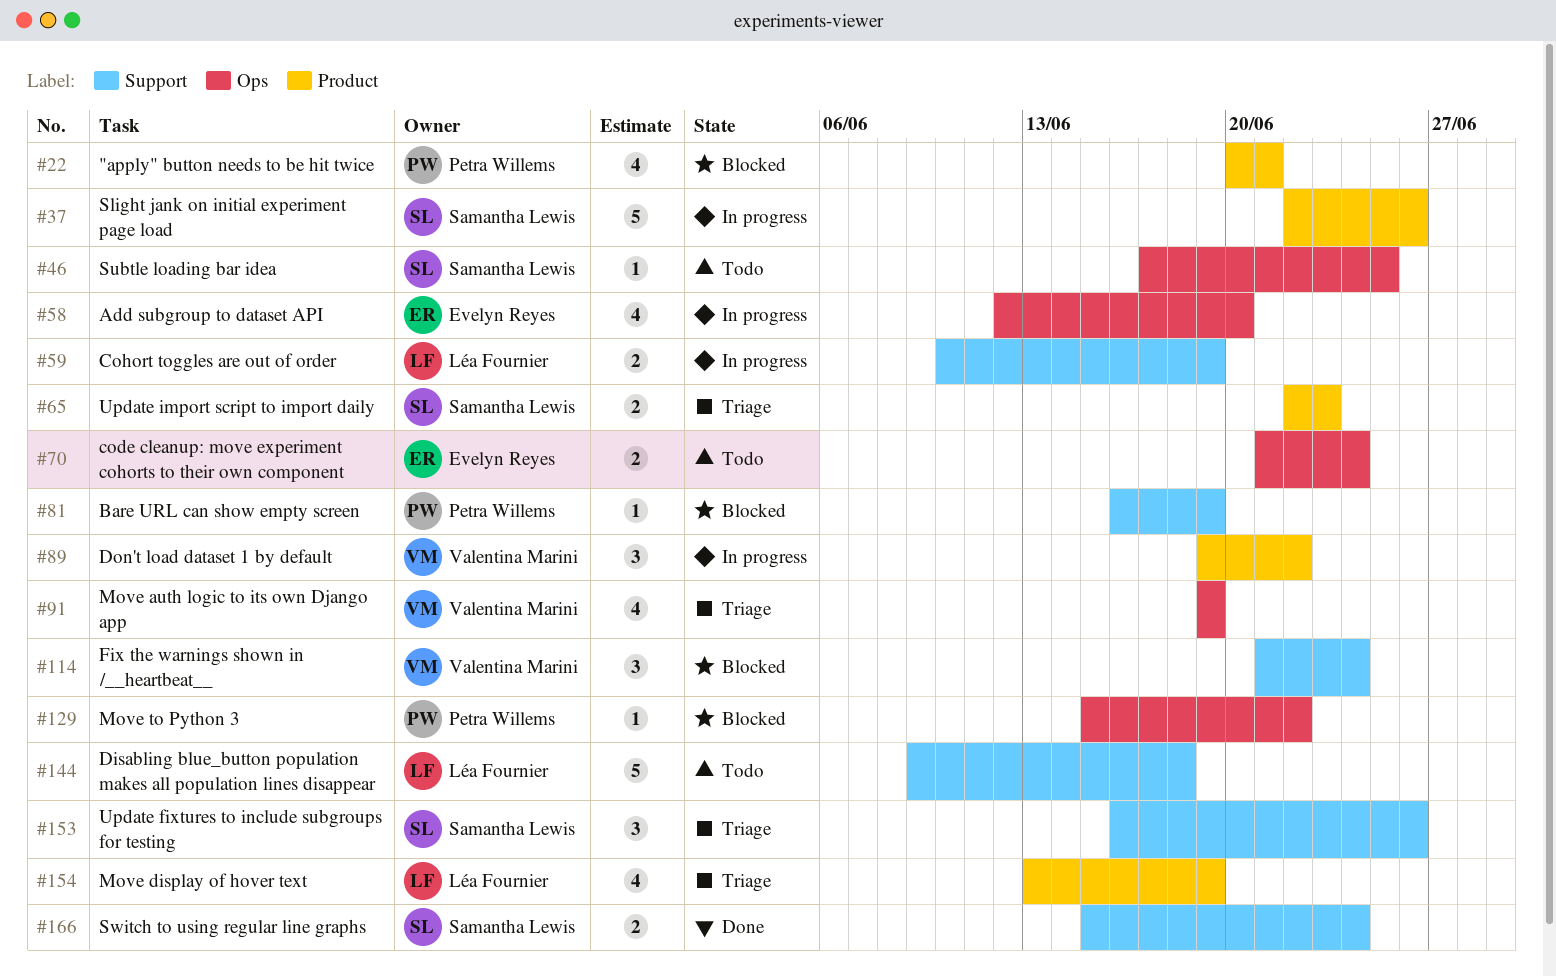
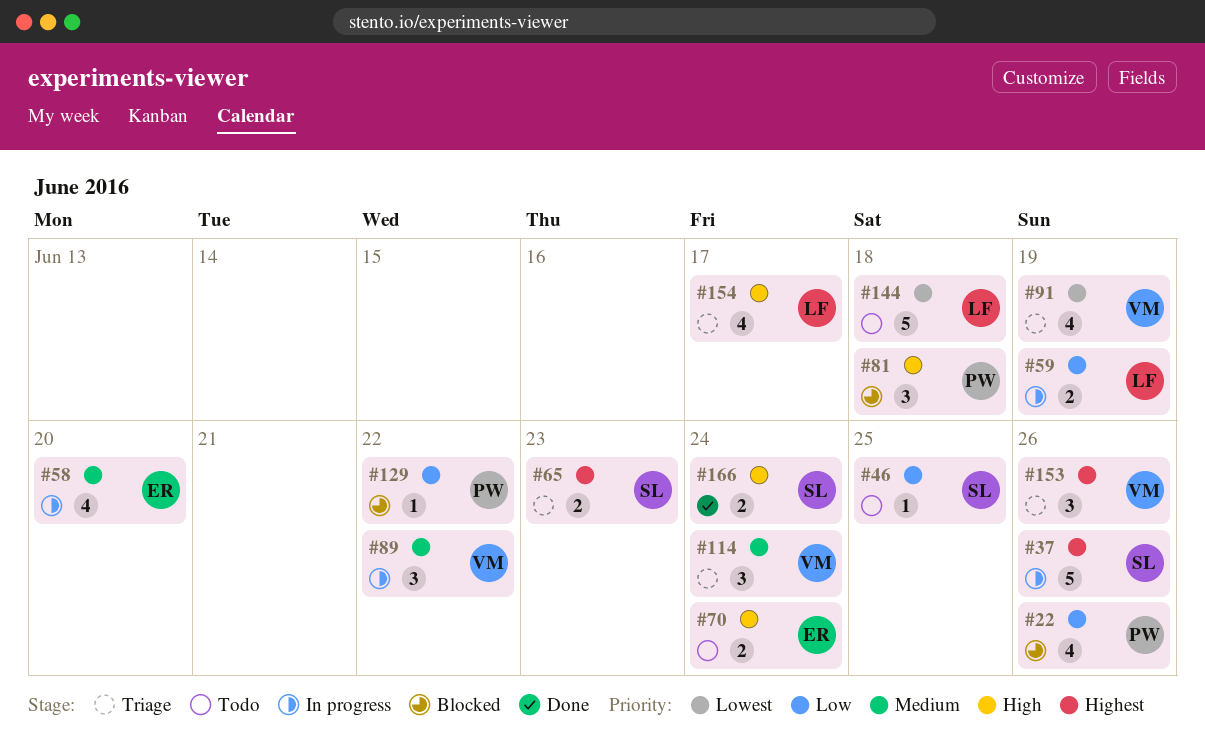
#22, due: Jun 21 -> Jun 26
#81, estimate: 1 -> 3
#81, due: Jun 19 -> Jun 18
#114, status: Blocked -> Triage
#153, owner: Samantha Lewis -> Valentina Marini
#154, due: Jun 19 -> Jun 17

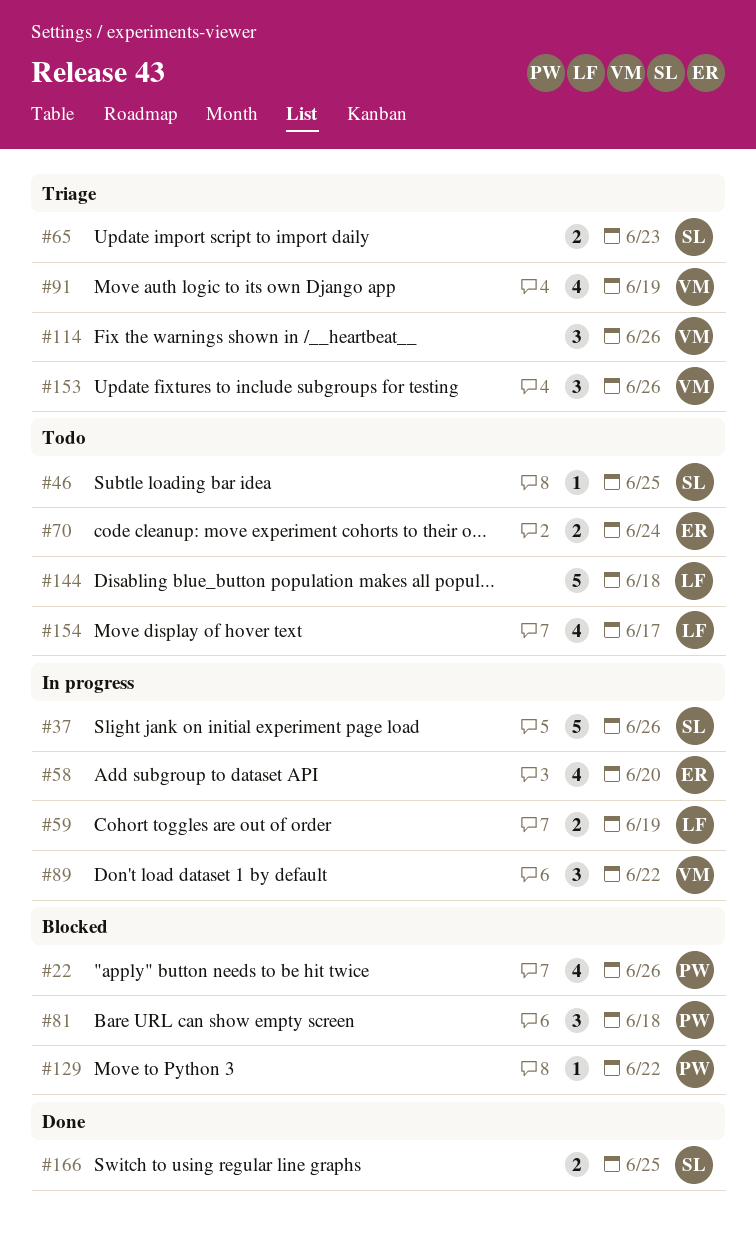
#114, due: Jun 24 -> Jun 26
#154, status: Triage -> Todo
#166, due: Jun 24 -> Jun 25

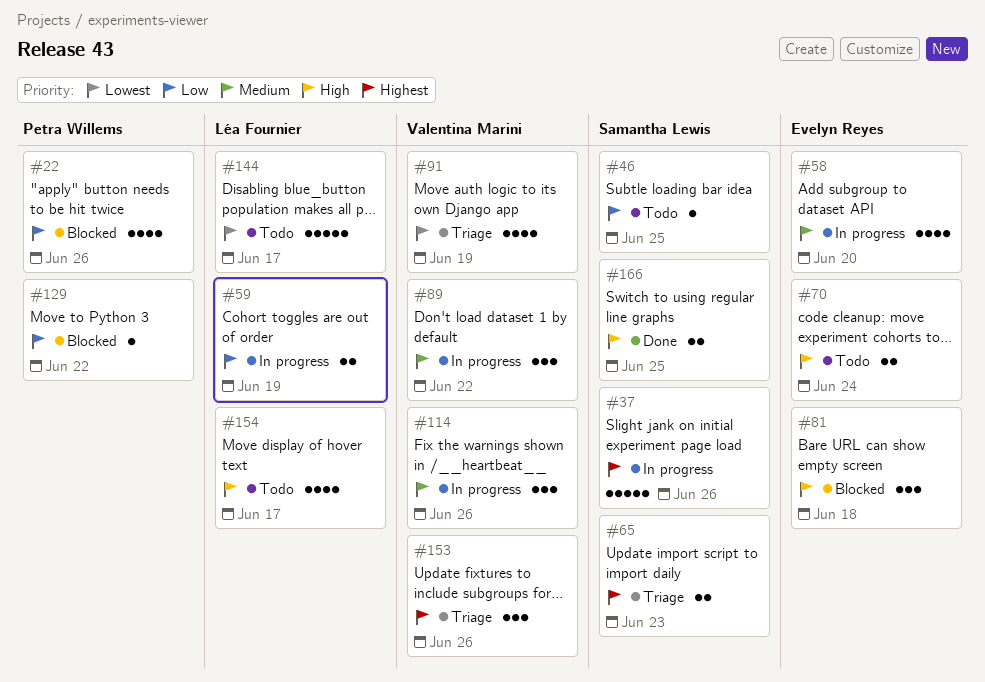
#81, owner: Petra Willems -> Evelyn Reyes
#114, status: Triage -> In progress
#144, due: Jun 18 -> Jun 17

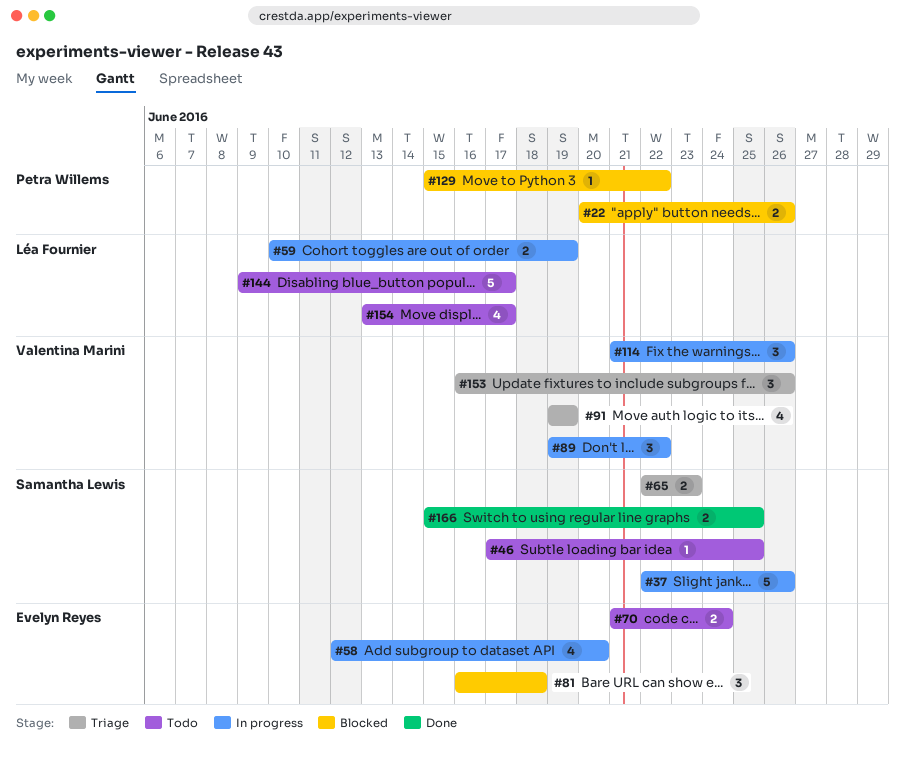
#22, estimate: 4 -> 2

